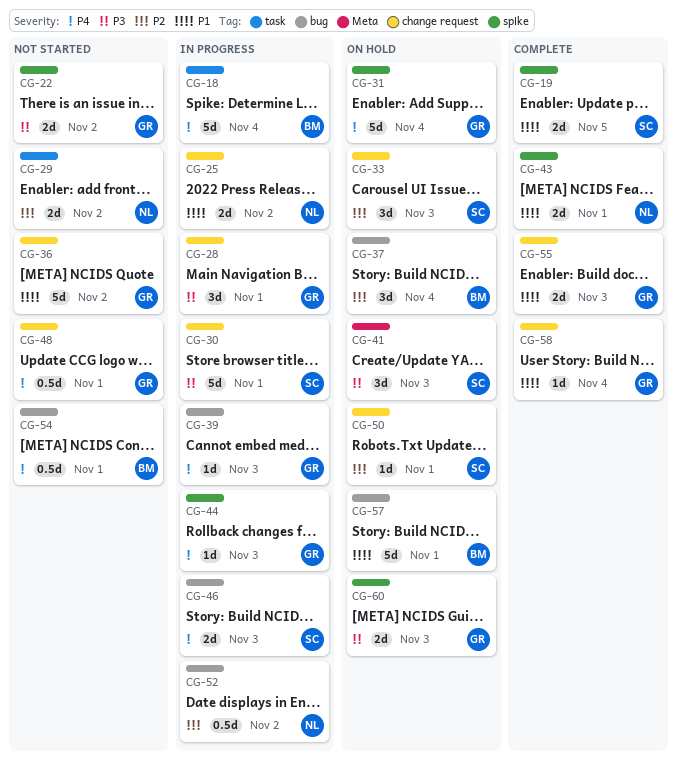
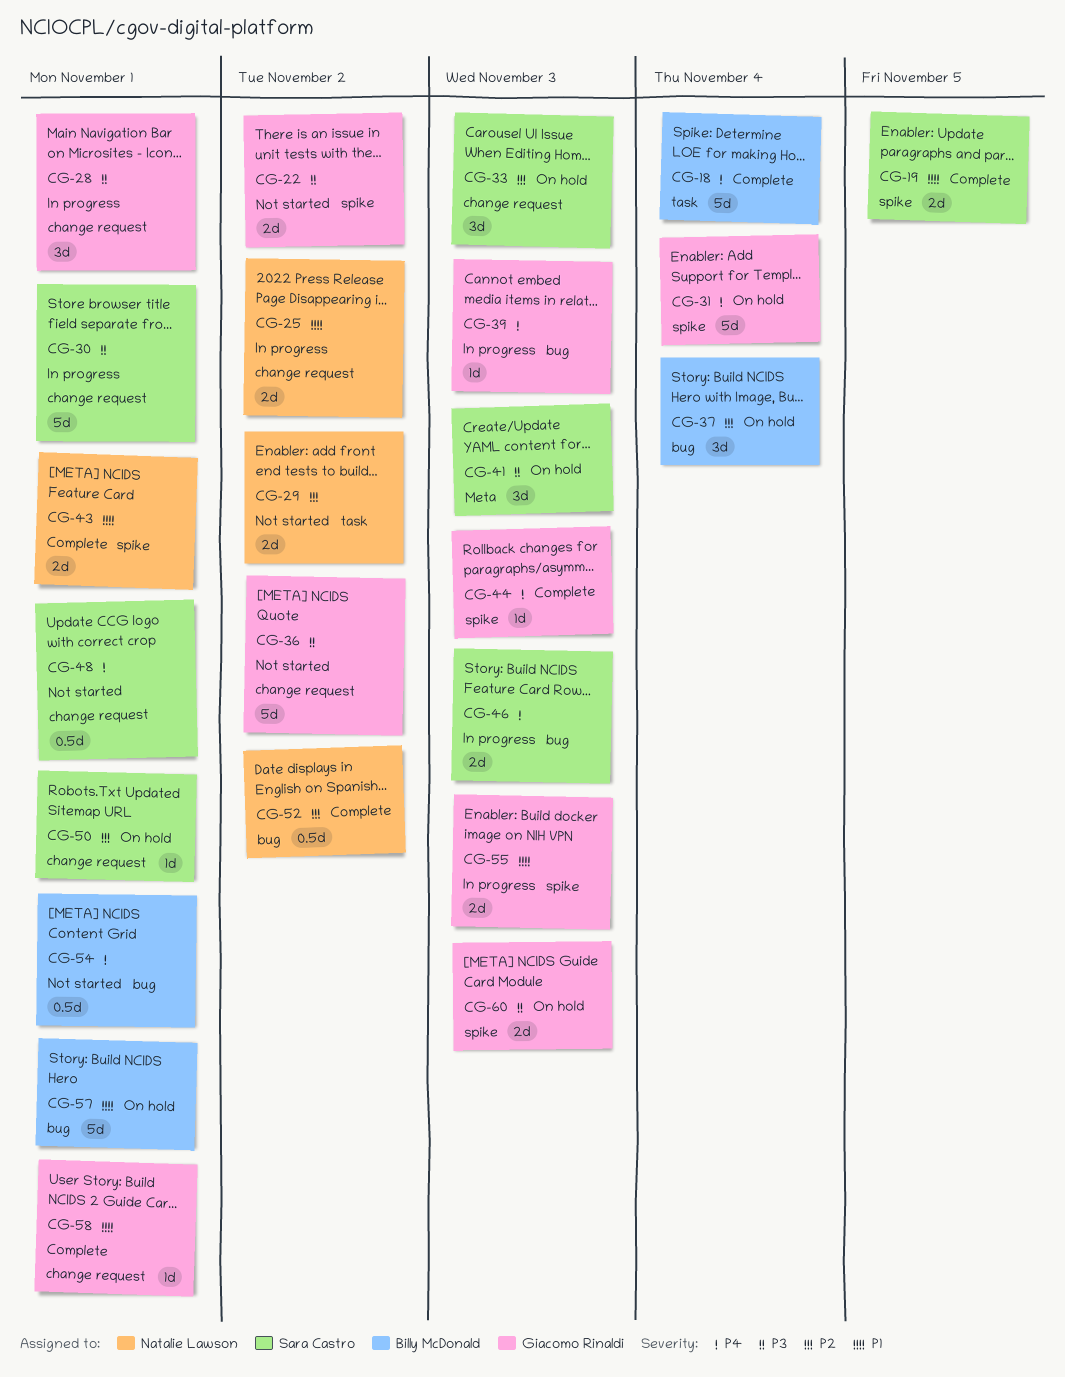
CG-18, status: In progress -> Complete
CG-36, priority: P1 -> P3
CG-44, status: In progress -> Complete
CG-48, owner: Giacomo Rinaldi -> Sara Castro
CG-52, status: In progress -> Complete
CG-55, status: Complete -> In progress
CG-55, label: change request -> spike
CG-58, due: Nov 4 -> Nov 1

